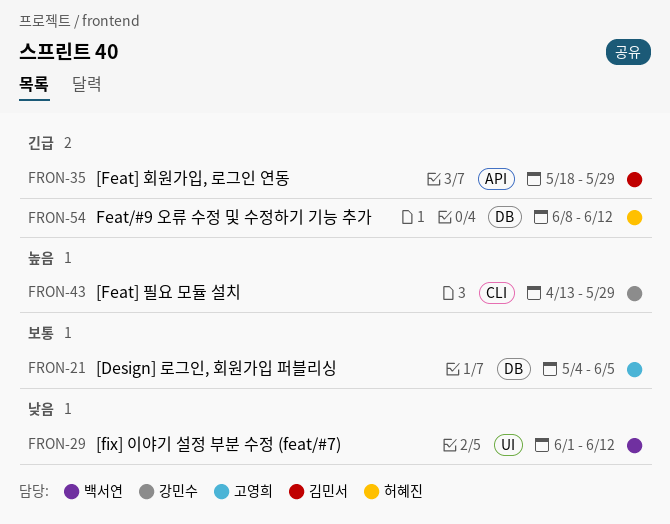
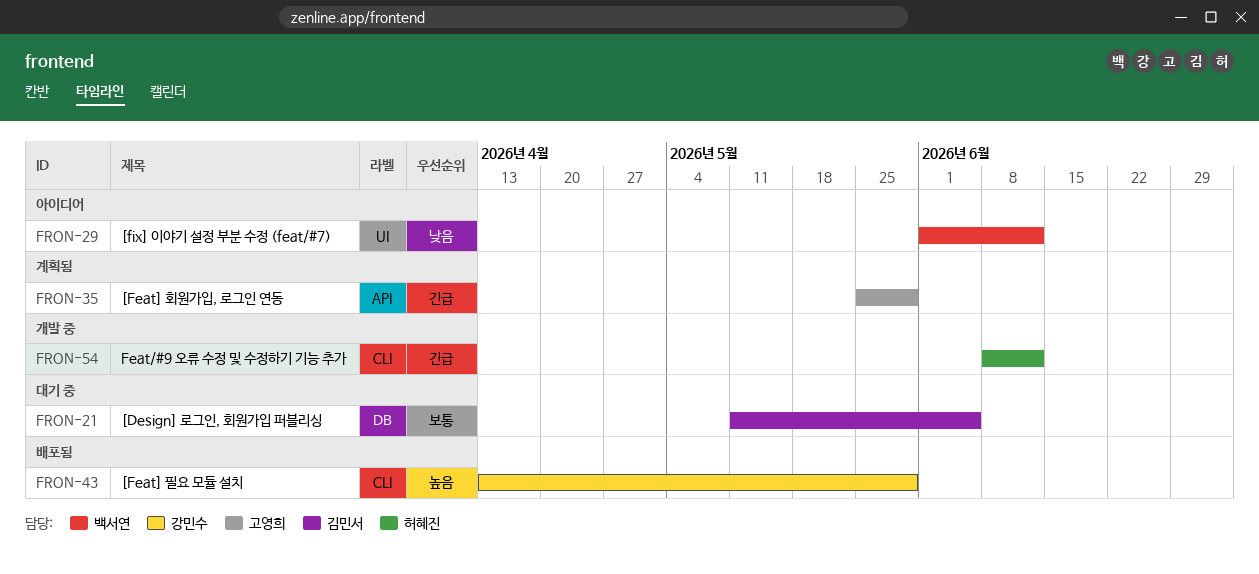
FRON-21, owner: 고영희 -> 김민서
FRON-21, start: May 4 -> May 11
FRON-35, owner: 김민서 -> 고영희
FRON-35, start: May 18 -> May 25
FRON-54, label: DB -> CLI

